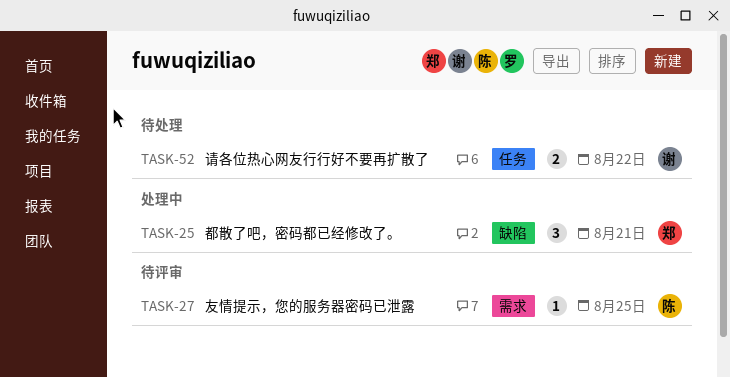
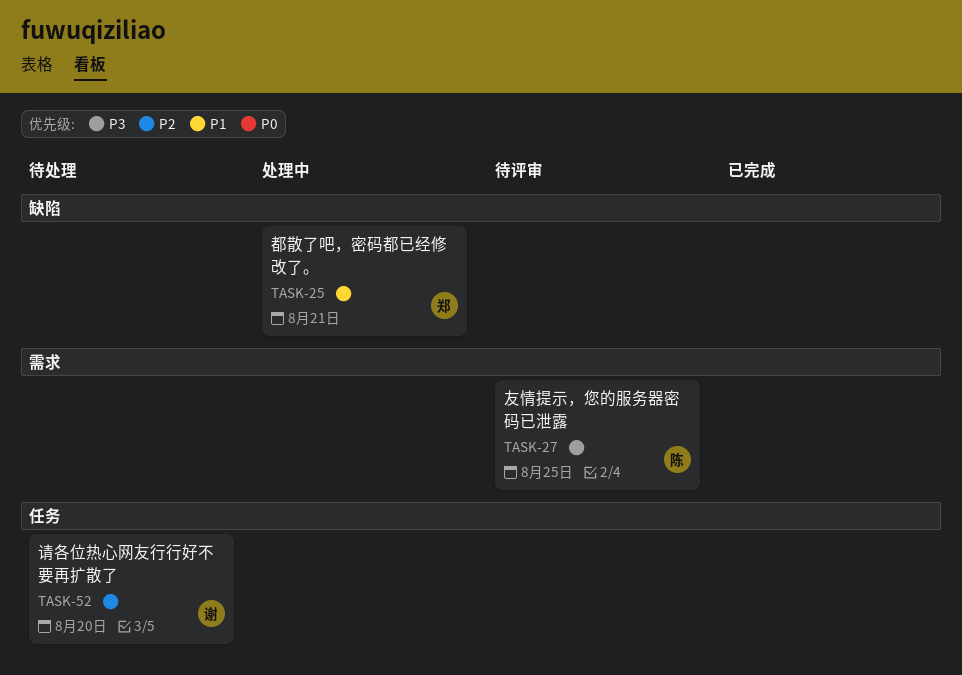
TASK-52, due: Aug 22 -> Aug 20

